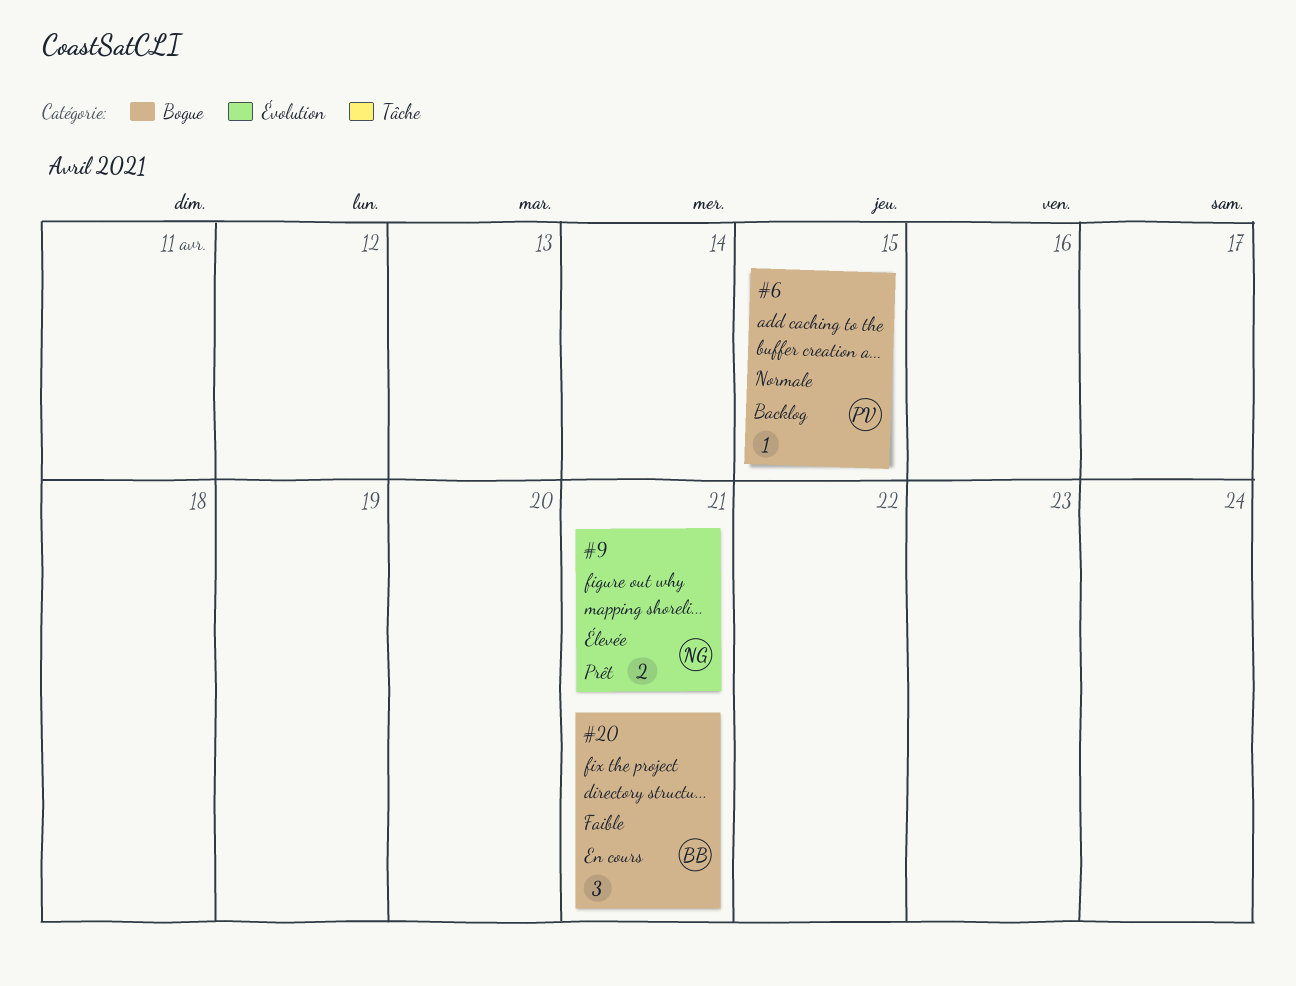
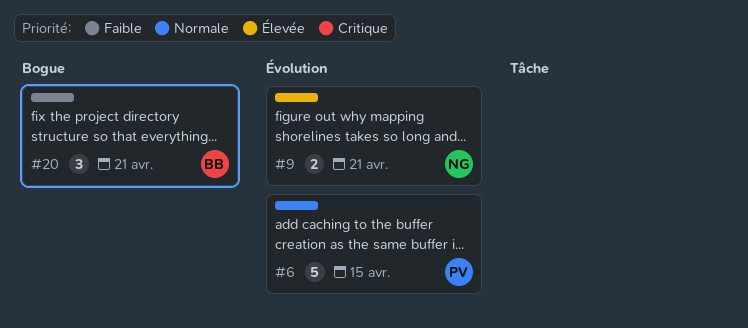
#6, label: Bogue -> Évolution
#6, estimate: 1 -> 5

